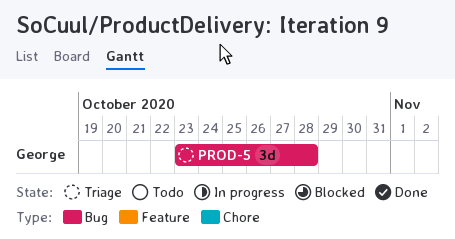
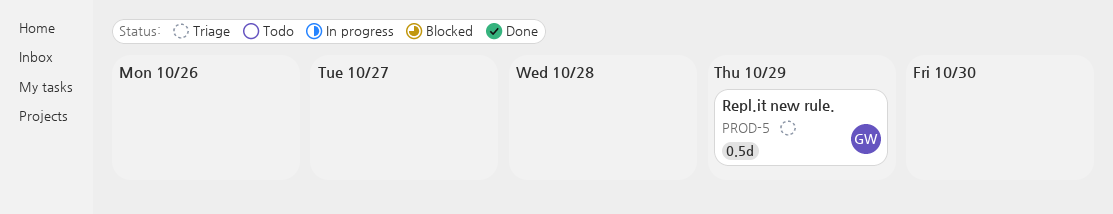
PROD-5, estimate: 3d -> 0.5d
PROD-5, due: Oct 28 -> Oct 29

